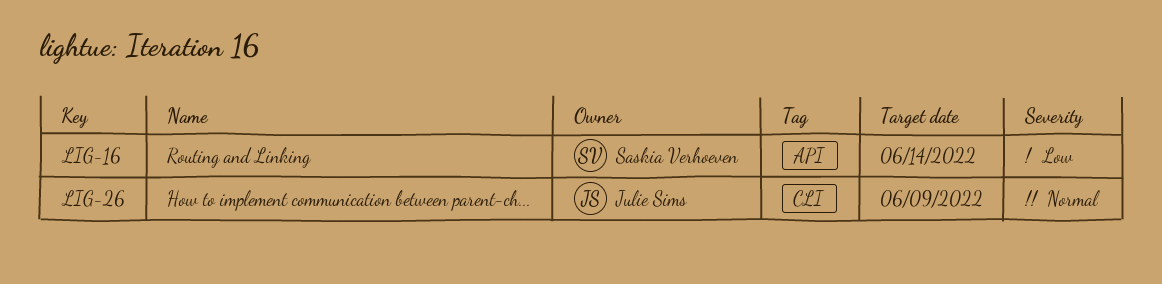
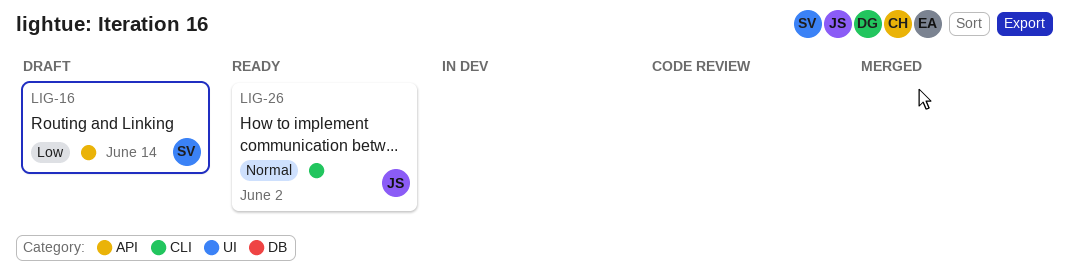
LIG-26, due: Jun 9 -> Jun 2

